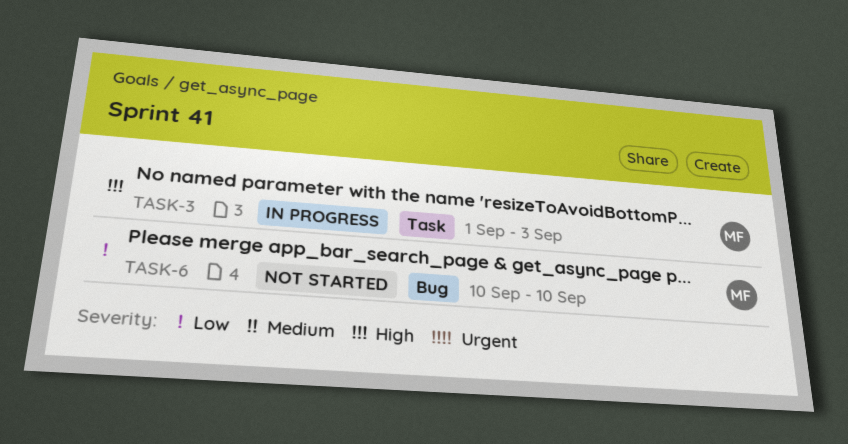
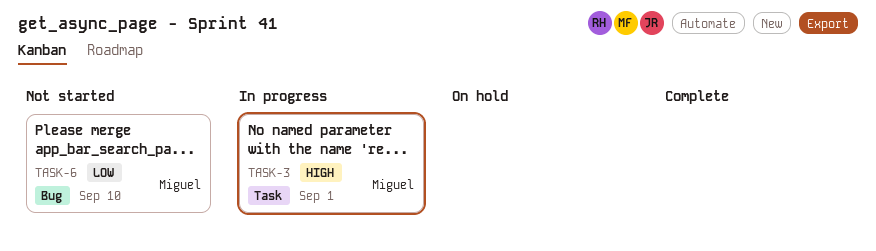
TASK-3, due: Sep 3 -> Sep 1

